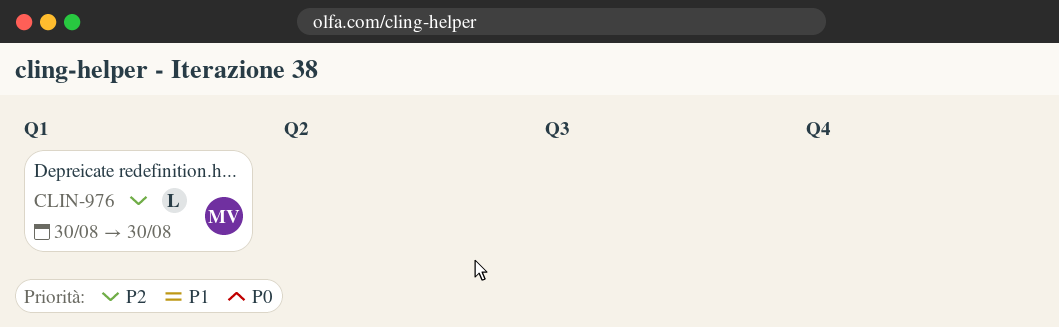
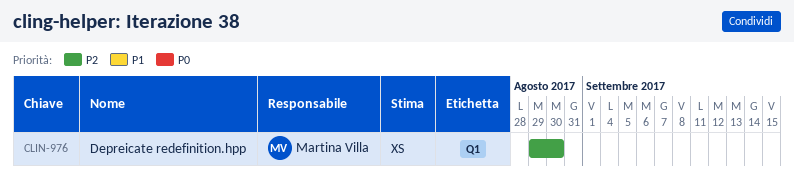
CLIN-976, estimate: L -> XS
CLIN-976, start: Aug 30 -> Aug 29

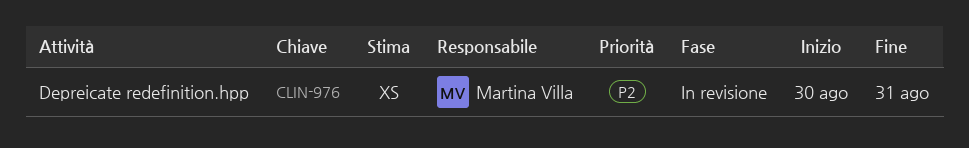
CLIN-976, start: Aug 29 -> Aug 30
CLIN-976, due: Aug 30 -> Aug 31

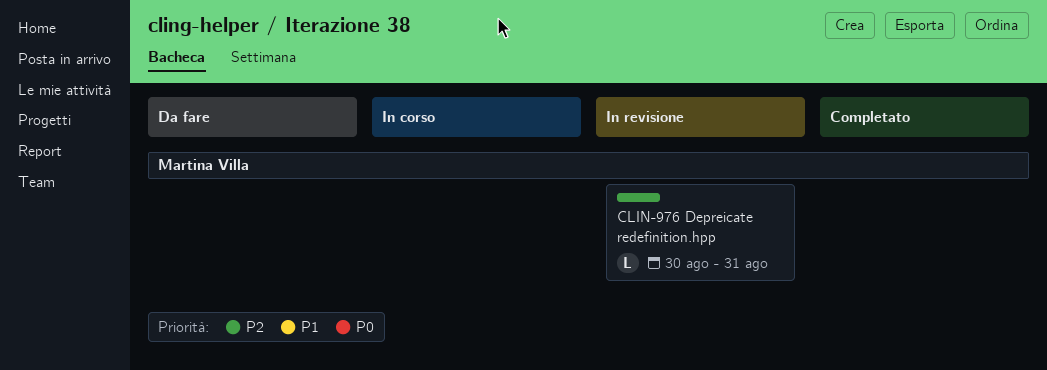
CLIN-976, estimate: XS -> L

